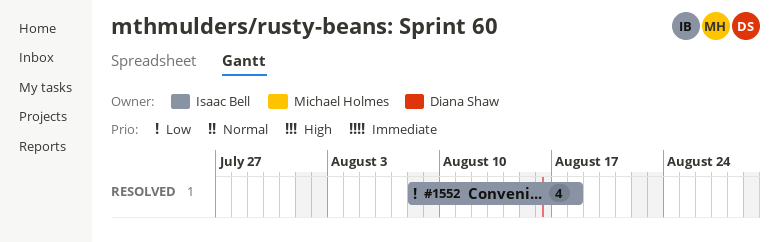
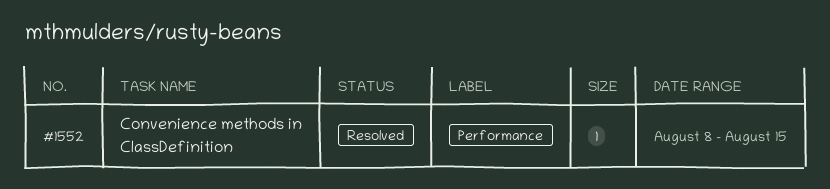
#1552, estimate: 4 -> 1
#1552, due: Aug 18 -> Aug 15

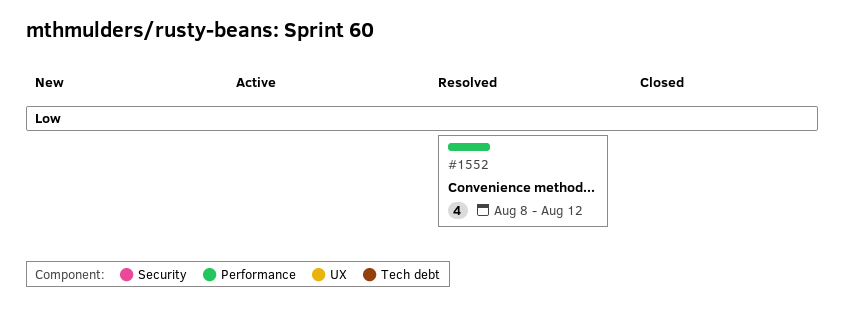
#1552, estimate: 1 -> 4
#1552, due: Aug 15 -> Aug 12

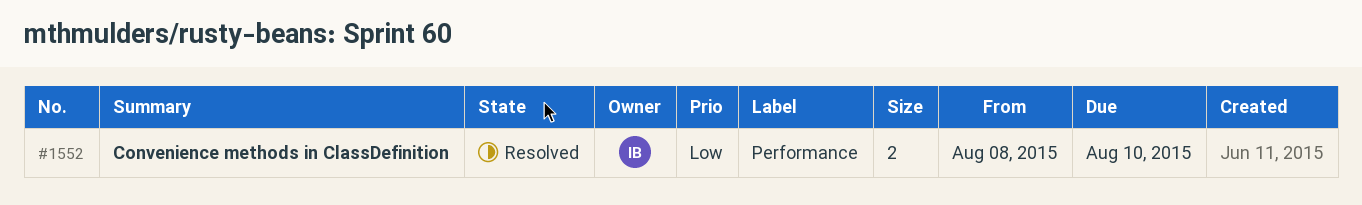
#1552, estimate: 4 -> 2
#1552, due: Aug 12 -> Aug 10

